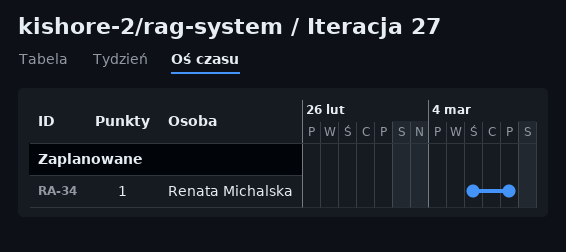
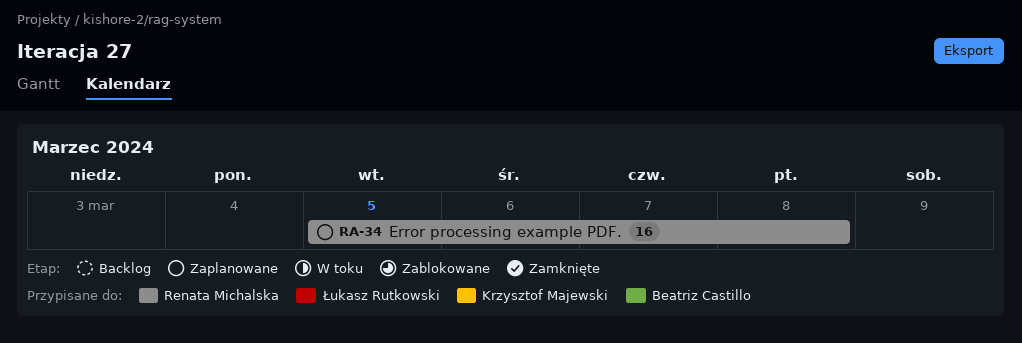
RA-34, estimate: 1 -> 16
RA-34, start: Mar 6 -> Mar 5

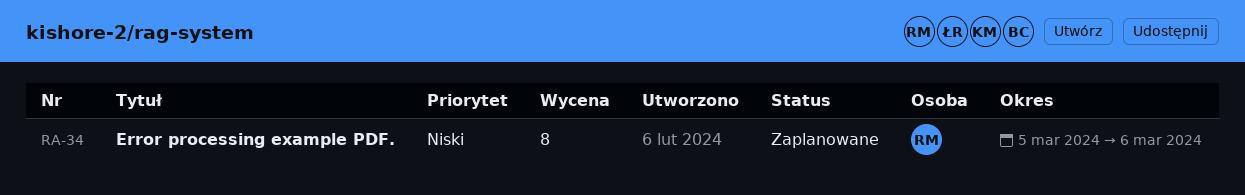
RA-34, estimate: 16 -> 8
RA-34, due: Mar 8 -> Mar 6

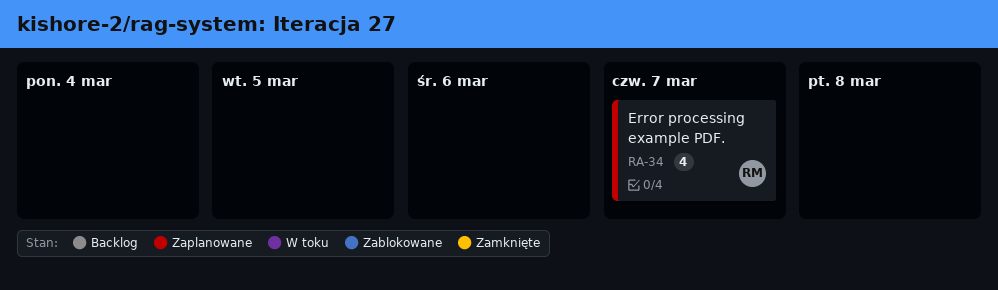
RA-34, estimate: 8 -> 4
RA-34, due: Mar 6 -> Mar 7

